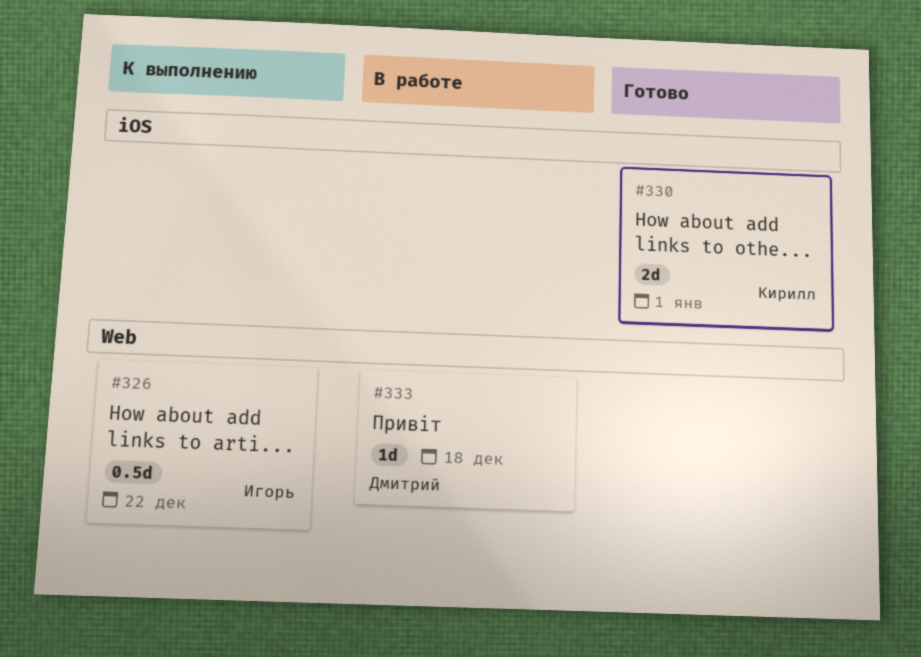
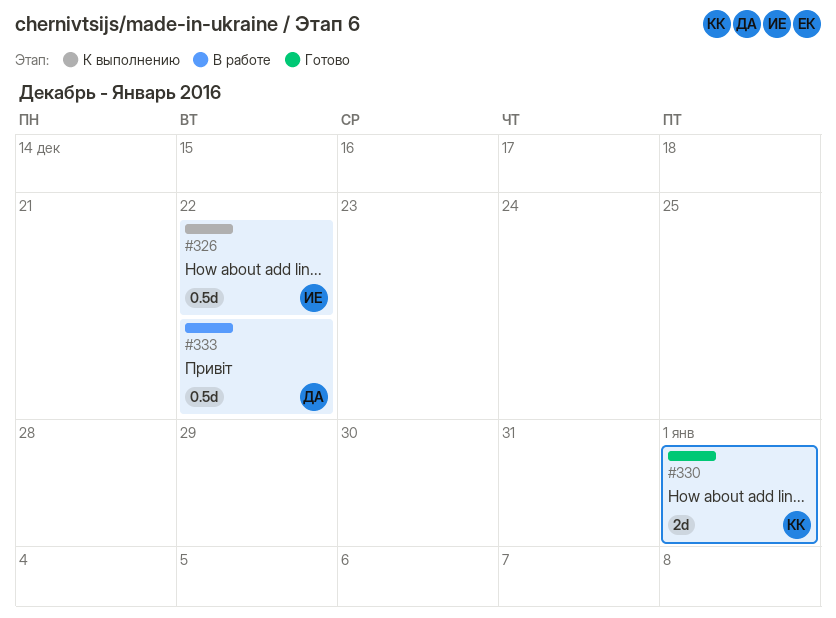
#333, estimate: 1d -> 0.5d
#333, due: Dec 18 -> Dec 22

